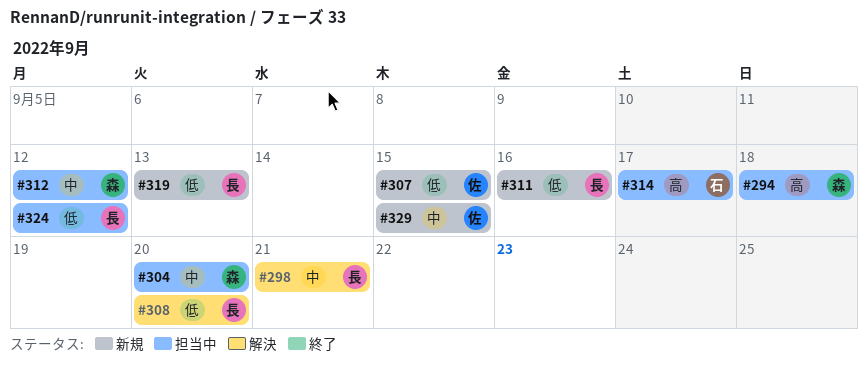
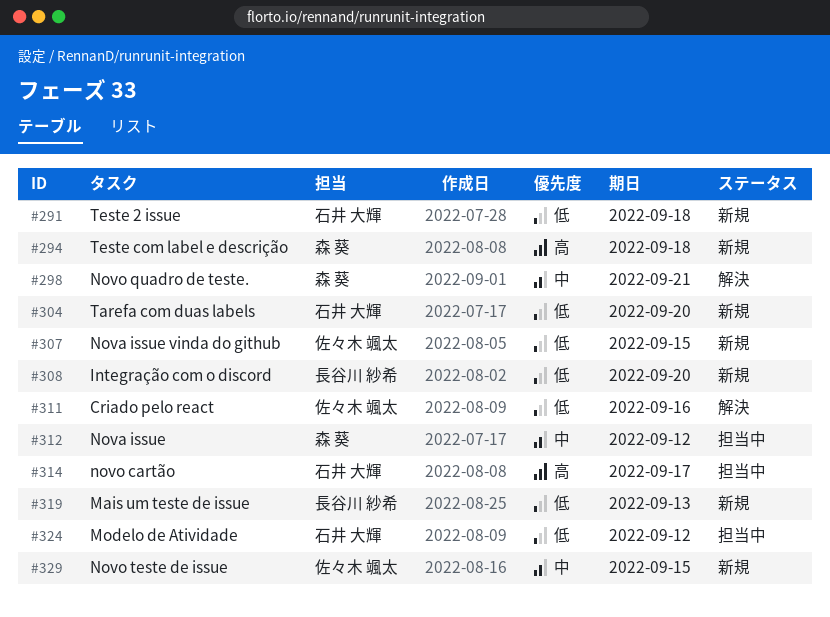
#291: none -> present
#294, status: 担当中 -> 新規
#298, owner: 長谷川 紗希 -> 森 葵
#304, status: 担当中 -> 新規
#304, owner: 森 葵 -> 石井 大輝
#304, priority: 中 -> 低
#308, status: 解決 -> 新規
#311, status: 新規 -> 解決
#311, owner: 長谷川 紗希 -> 佐々木 颯太
#324, owner: 長谷川 紗希 -> 石井 大輝

